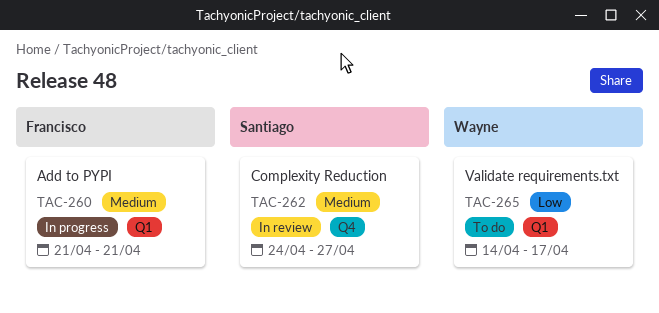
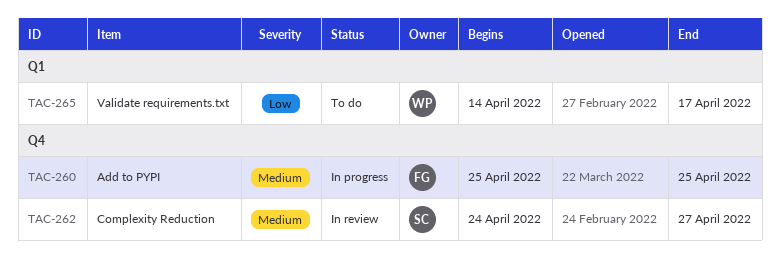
TAC-260, label: Q1 -> Q4
TAC-260, start: Apr 21 -> Apr 25
TAC-260, due: Apr 21 -> Apr 25

